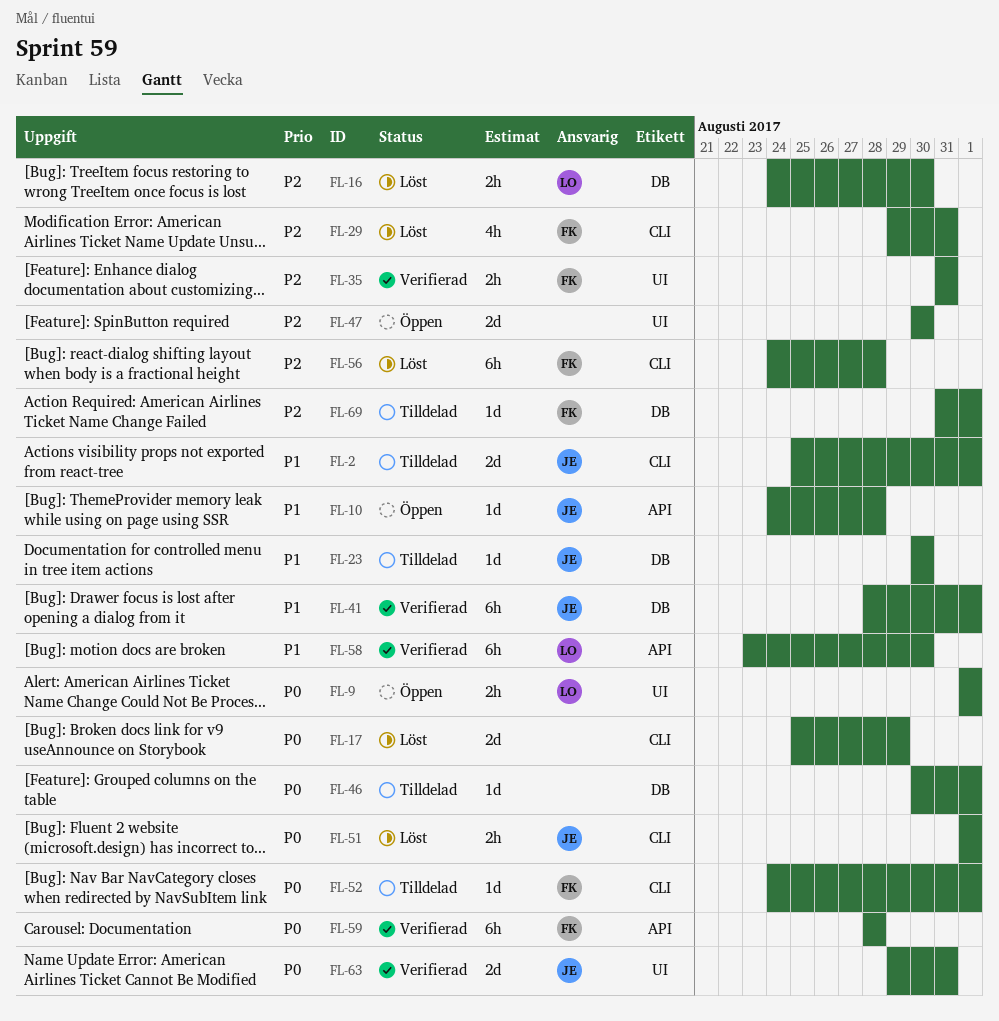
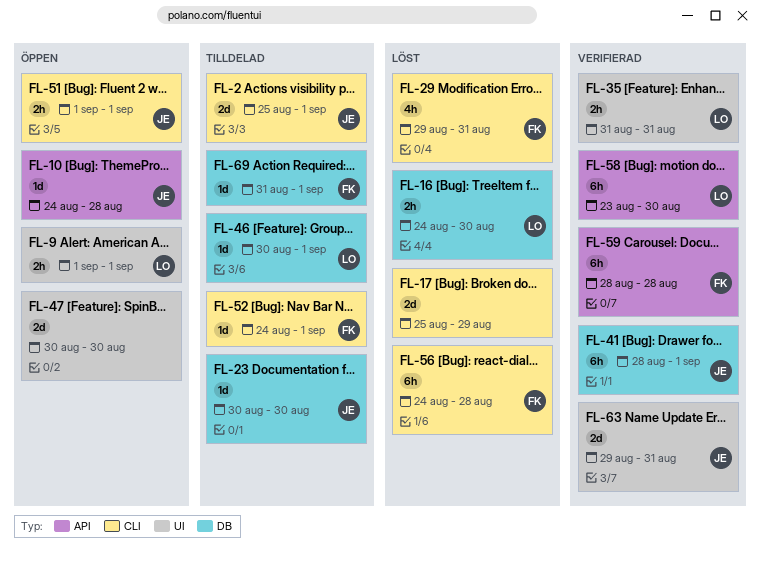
FL-35, owner: FK -> LO
FL-46, owner: none -> LO
FL-51, status: Löst -> Öppen

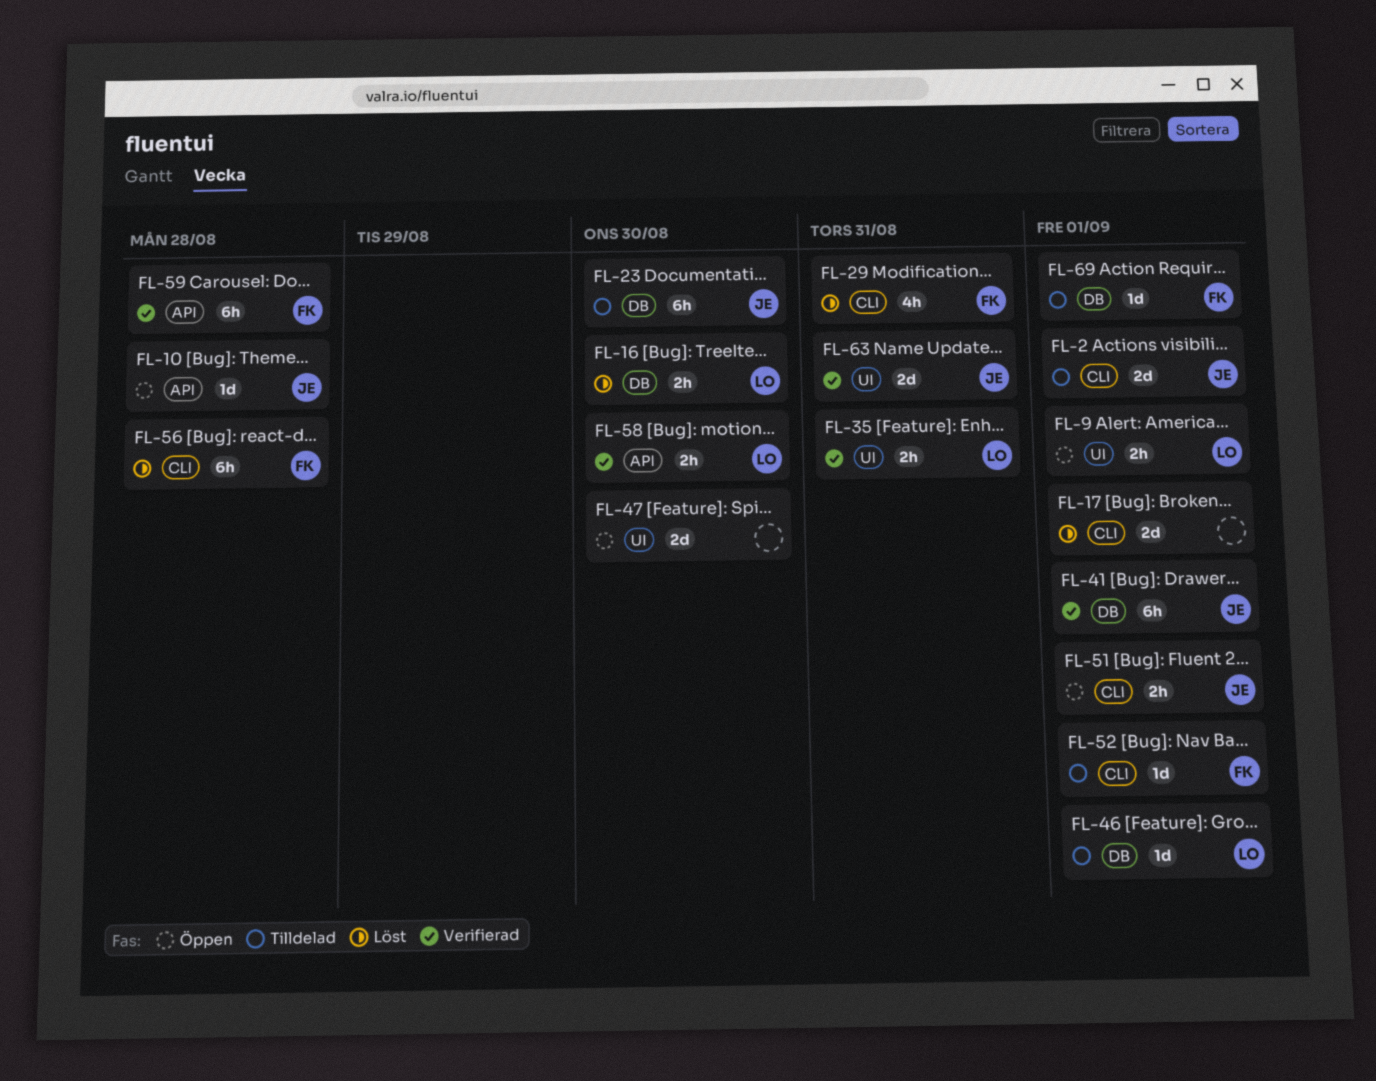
FL-17, due: Aug 29 -> Sep 1
FL-23, estimate: 1d -> 6h
FL-58, estimate: 6h -> 2h

